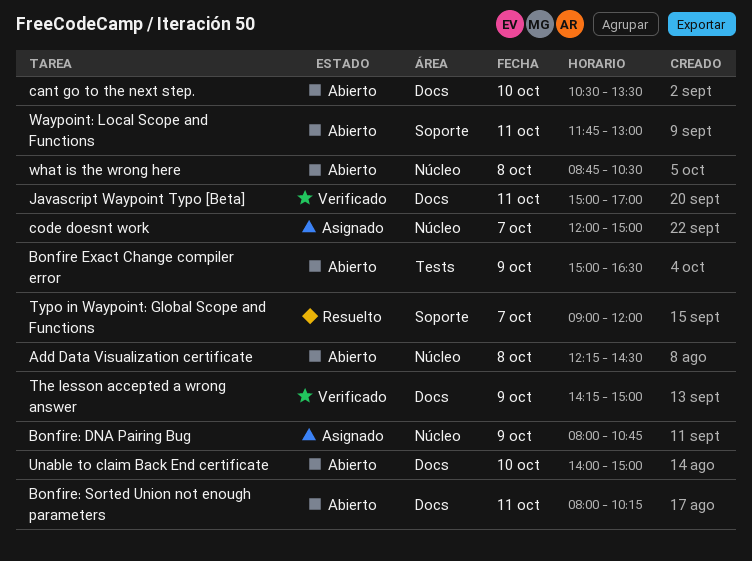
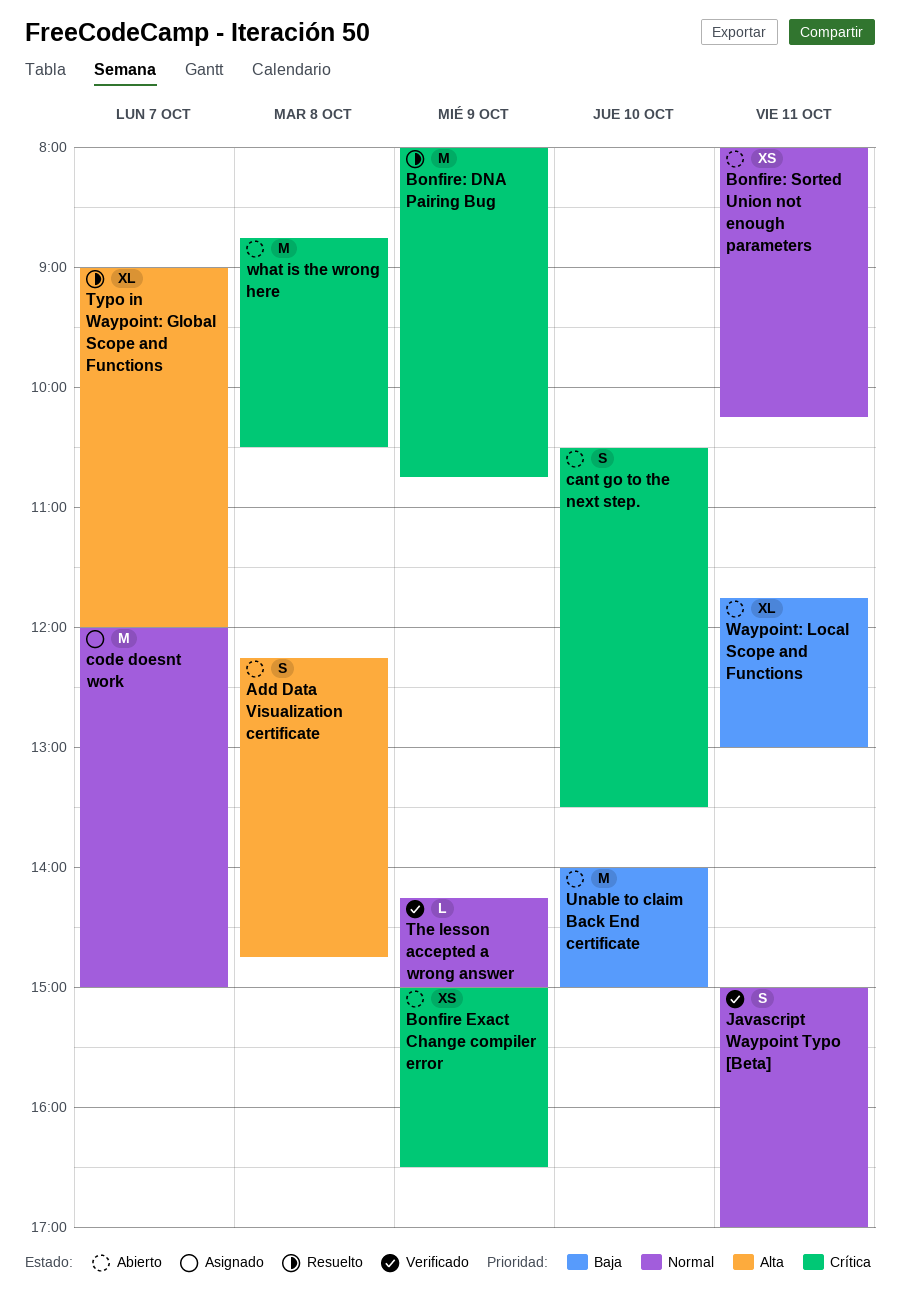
Add Data Visualization certificate, ends: 14:30 -> 14:45
Bonfire: DNA Pairing Bug, status: Asignado -> Resuelto

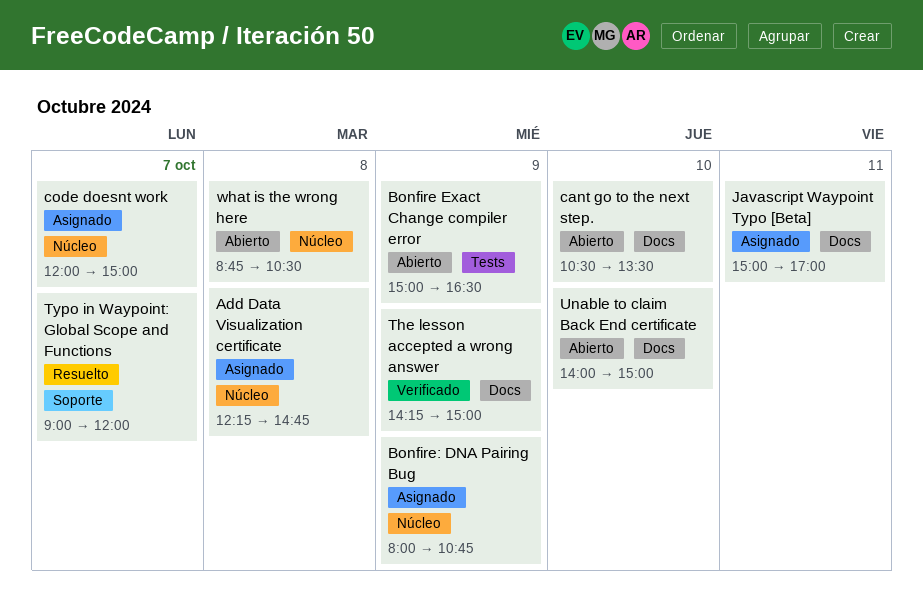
Add Data Visualization certificate, status: Abierto -> Asignado
Bonfire: DNA Pairing Bug, status: Resuelto -> Asignado
Bonfire: Sorted Union not enough parameters: present -> none
Javascript Waypoint Typo [Beta], status: Verificado -> Asignado
Waypoint: Local Scope and Functions: present -> none

